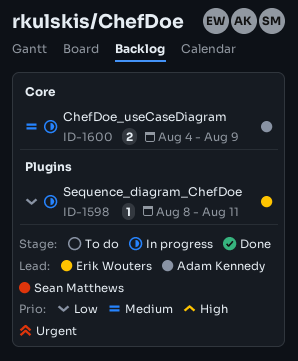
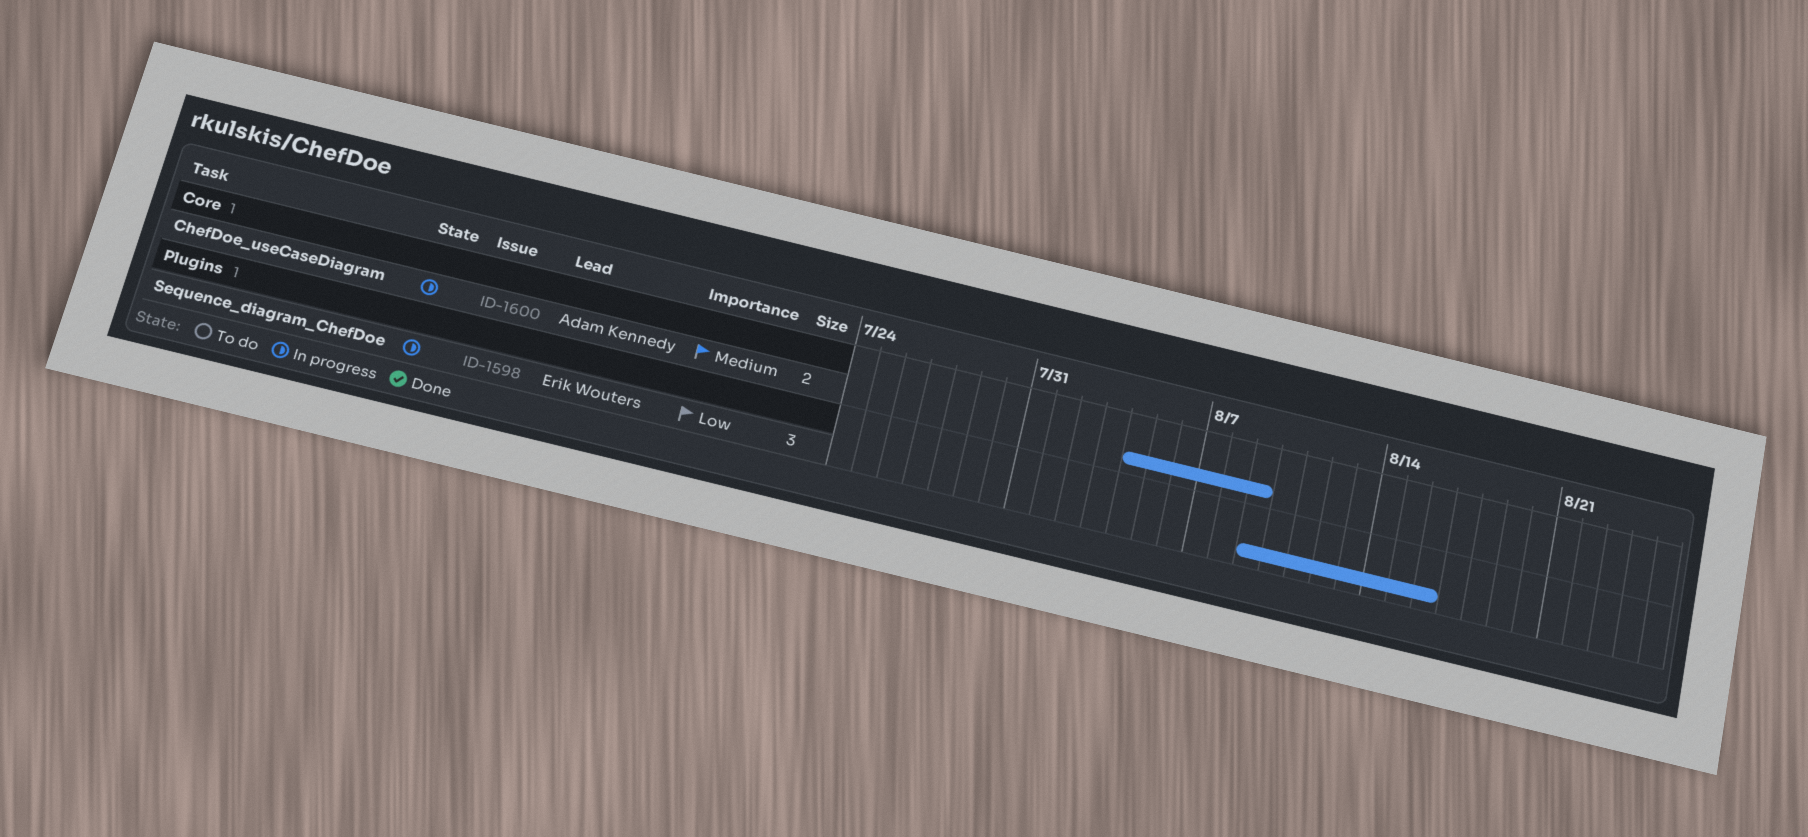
ID-1598, estimate: 1 -> 3
ID-1598, start: Aug 8 -> Aug 9
ID-1598, due: Aug 11 -> Aug 16

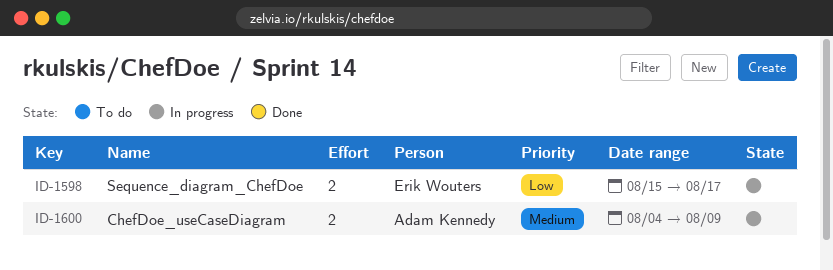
ID-1598, estimate: 3 -> 2
ID-1598, start: Aug 9 -> Aug 15
ID-1598, due: Aug 16 -> Aug 17

